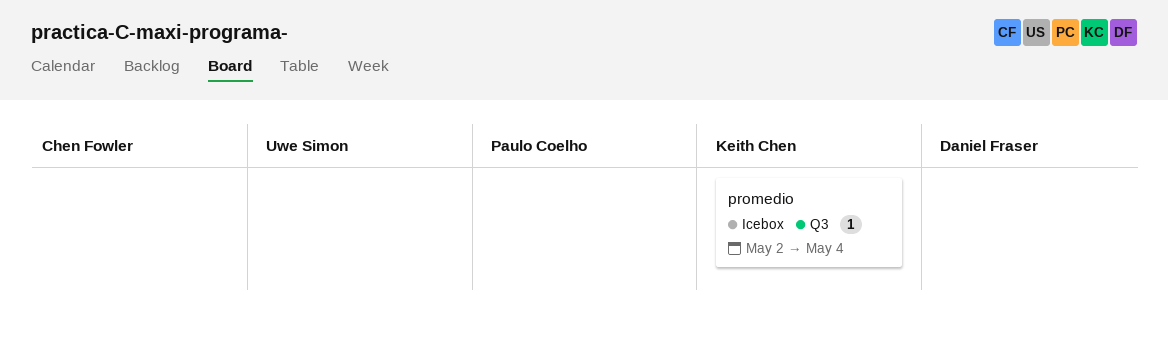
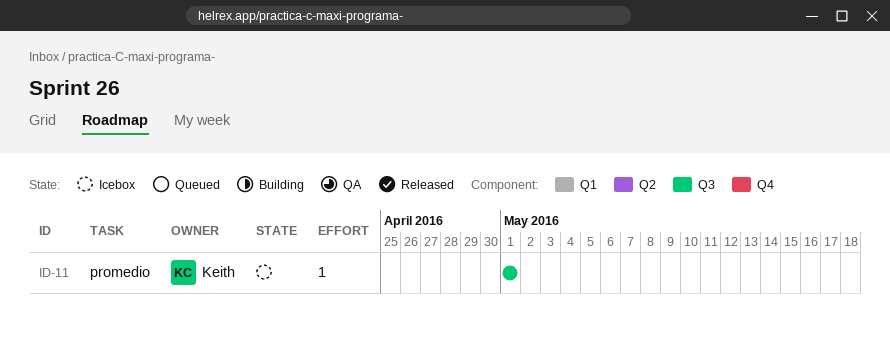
promedio, start: May 2 -> May 1
promedio, due: May 4 -> May 1

